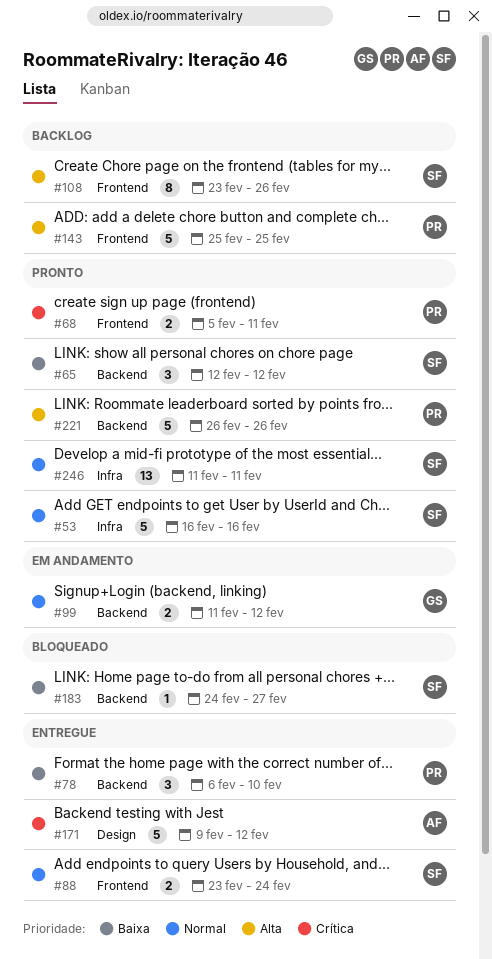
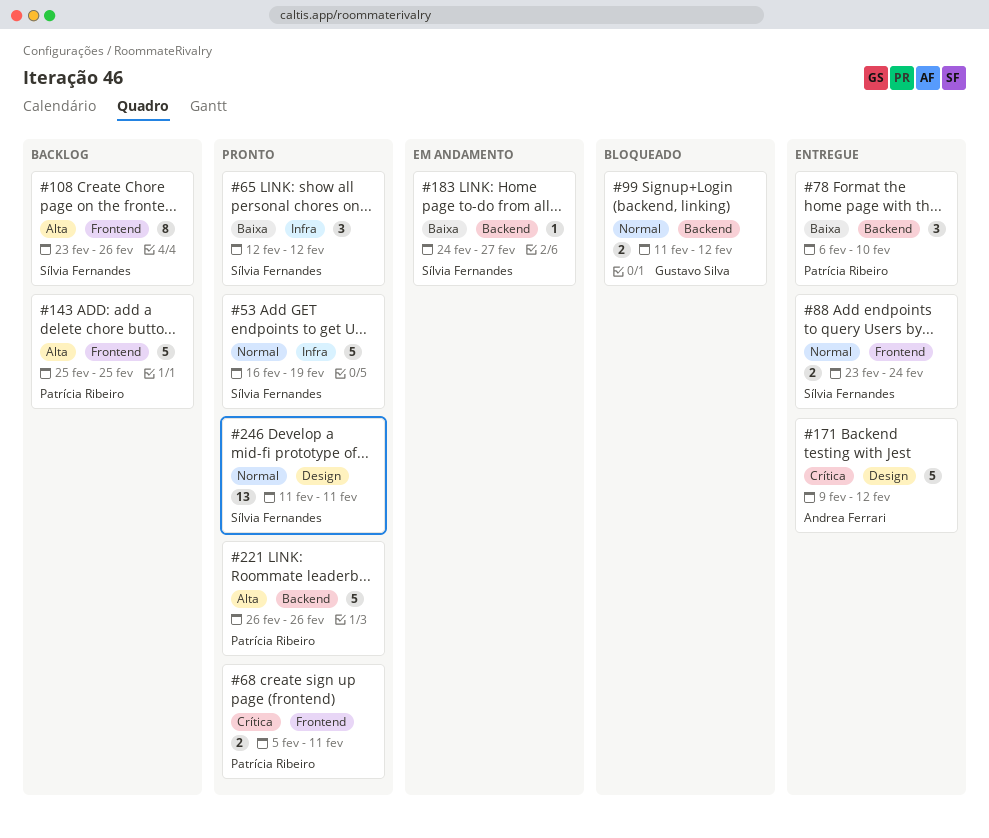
#53, due: Feb 16 -> Feb 19
#65, label: Backend -> Infra
#99, status: Em andamento -> Bloqueado
#183, status: Bloqueado -> Em andamento
#246, label: Infra -> Design

